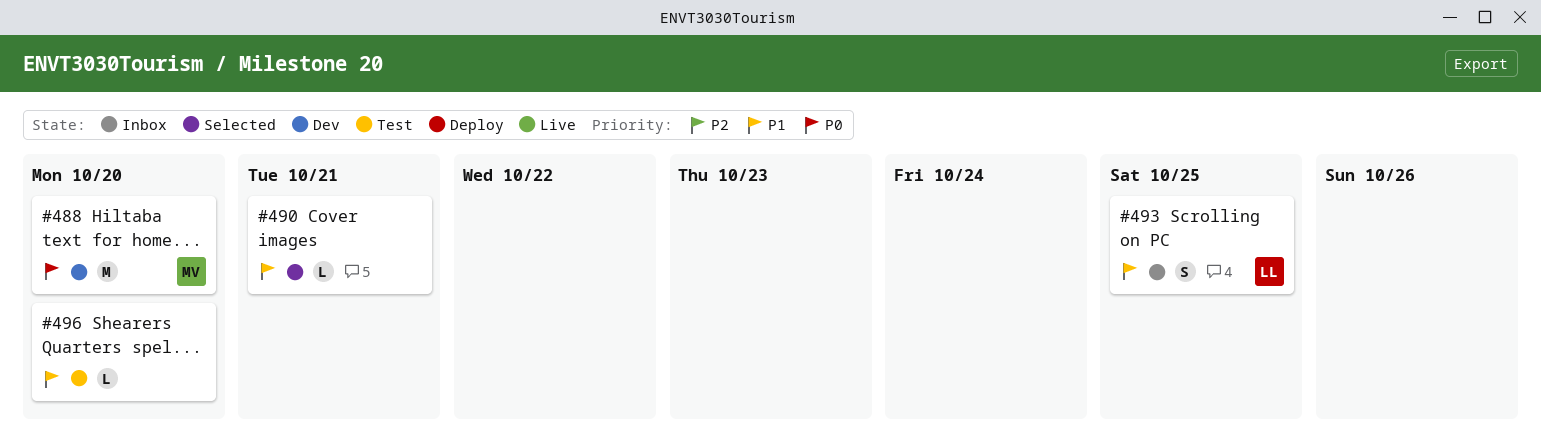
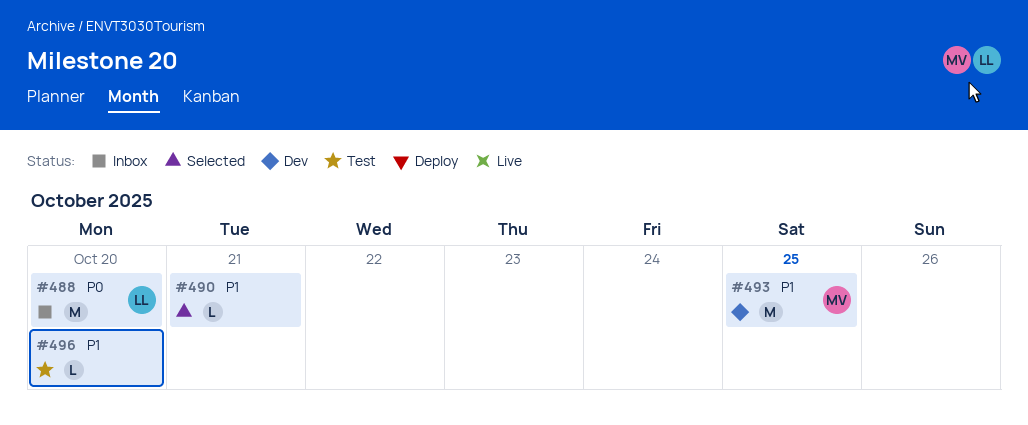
#488, status: Dev -> Inbox
#488, owner: MV -> LL
#493, status: Inbox -> Dev
#493, owner: LL -> MV
#493, estimate: S -> M

